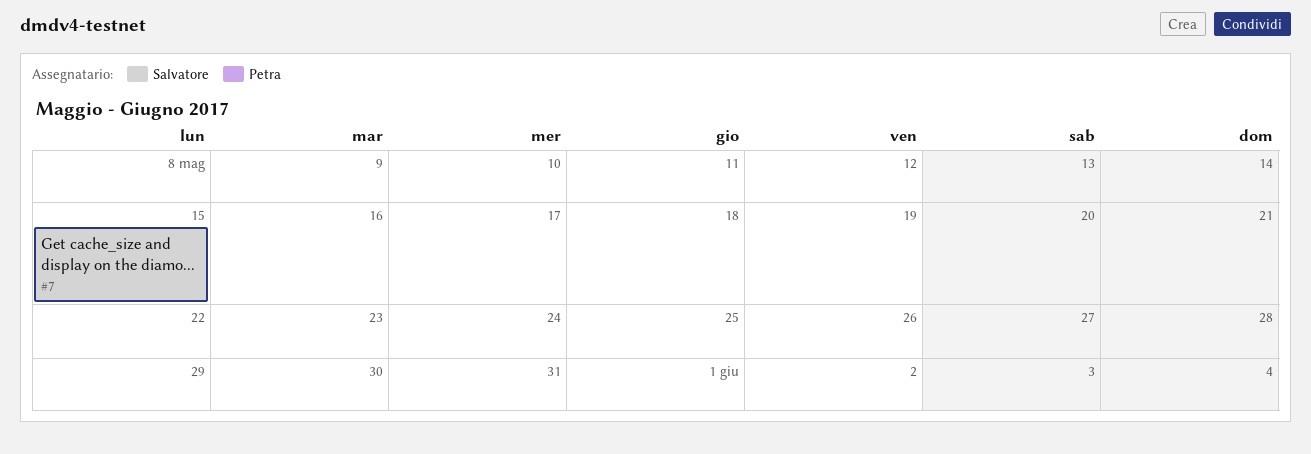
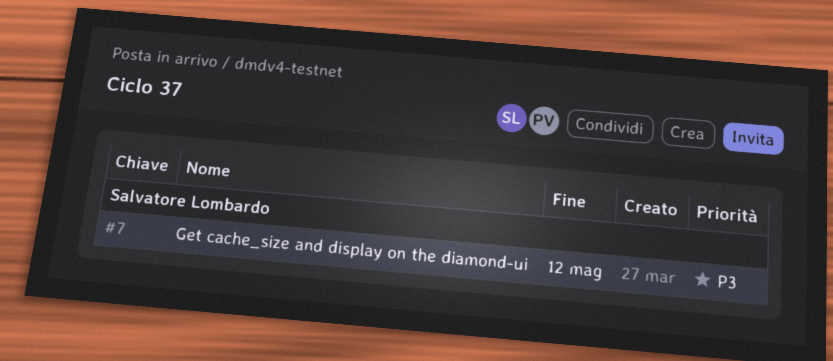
#7, due: May 15 -> May 12

